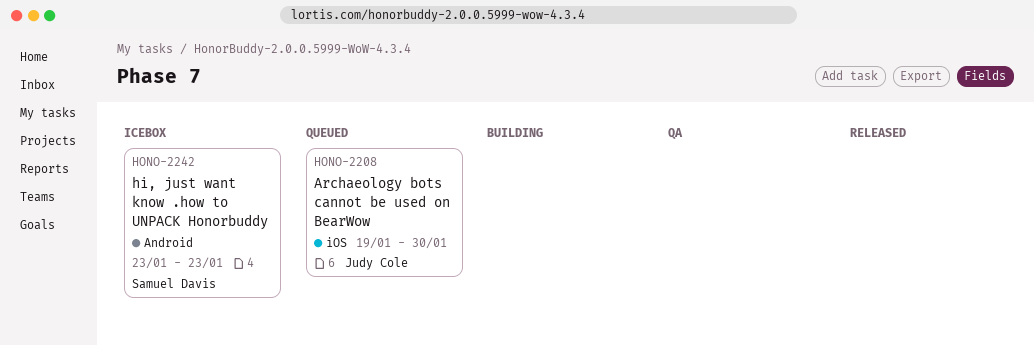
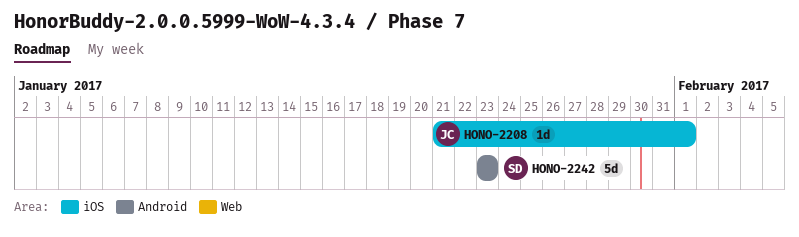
HONO-2208, start: Jan 19 -> Jan 21
HONO-2208, due: Jan 30 -> Feb 1

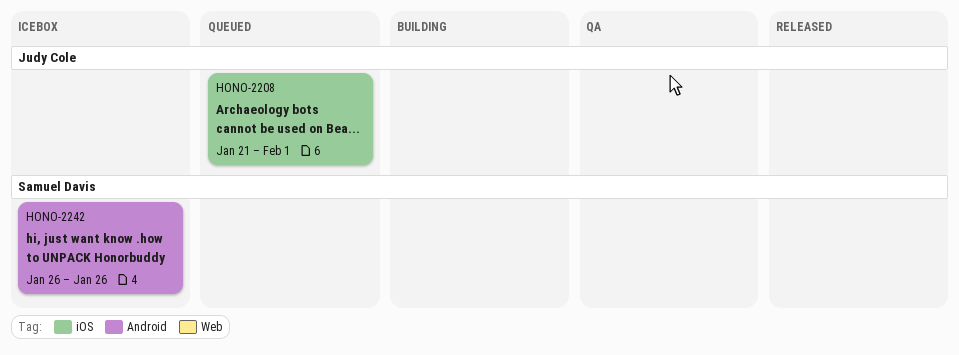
HONO-2242, start: Jan 23 -> Jan 26
HONO-2242, due: Jan 23 -> Jan 26

